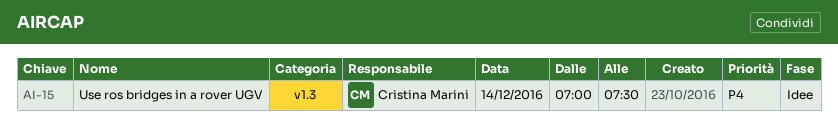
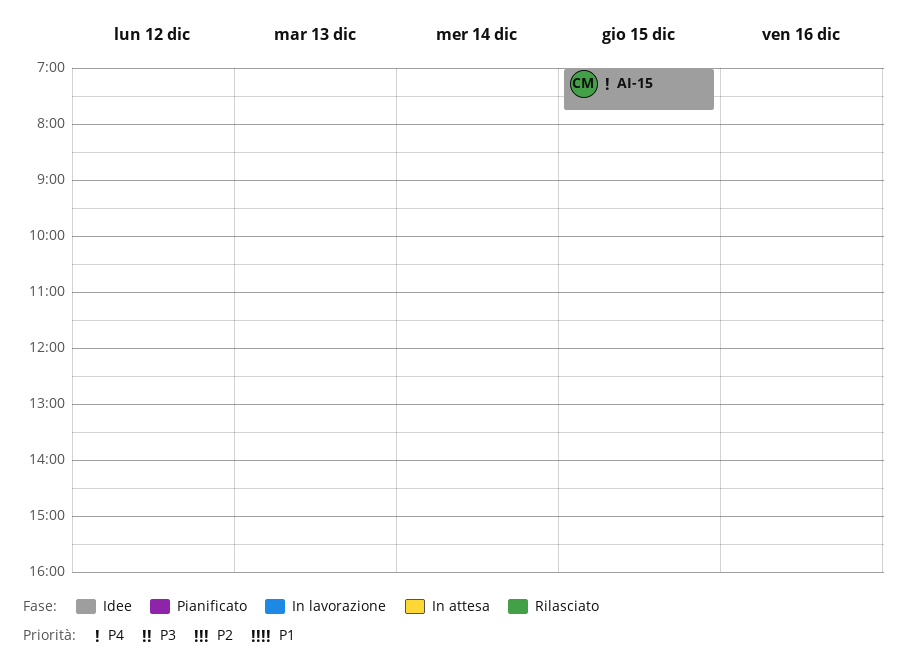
AI-15, day: Dec 14 -> Dec 15
AI-15, ends: 07:30 -> 07:45

